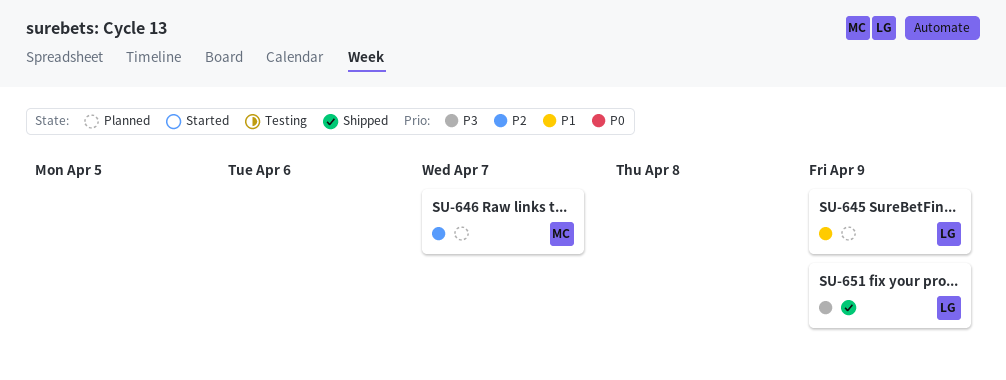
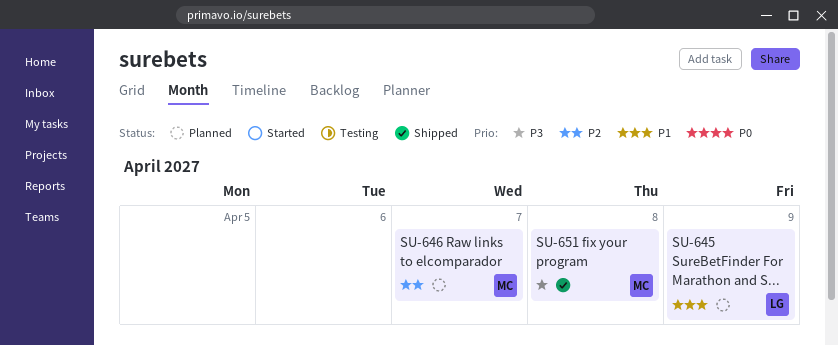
SU-651, owner: LG -> MC
SU-651, due: Apr 9 -> Apr 8

